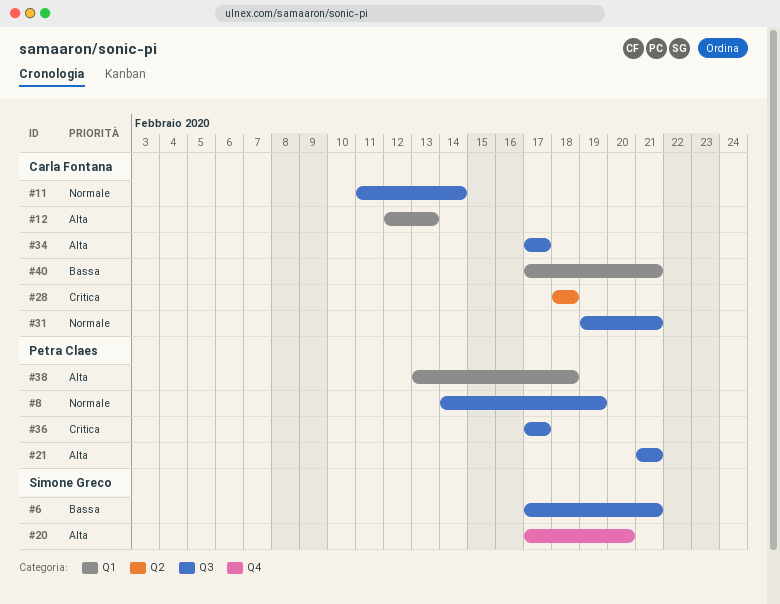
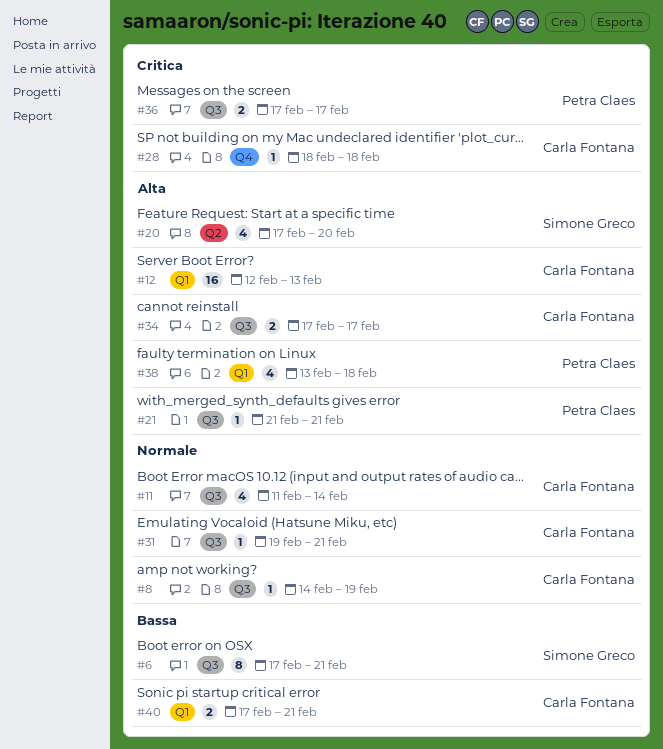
#8, owner: Petra Claes -> Carla Fontana
#20, label: Q4 -> Q2
#28, label: Q2 -> Q4

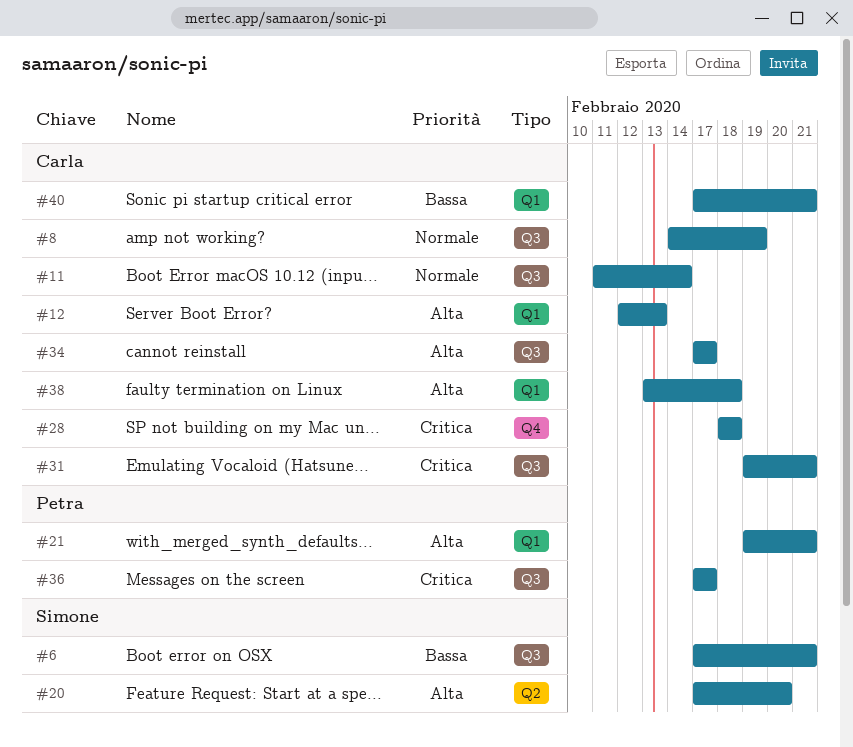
#21, label: Q3 -> Q1
#21, start: Feb 21 -> Feb 19
#31, priority: Normale -> Critica
#38, owner: Petra Claes -> Carla Fontana

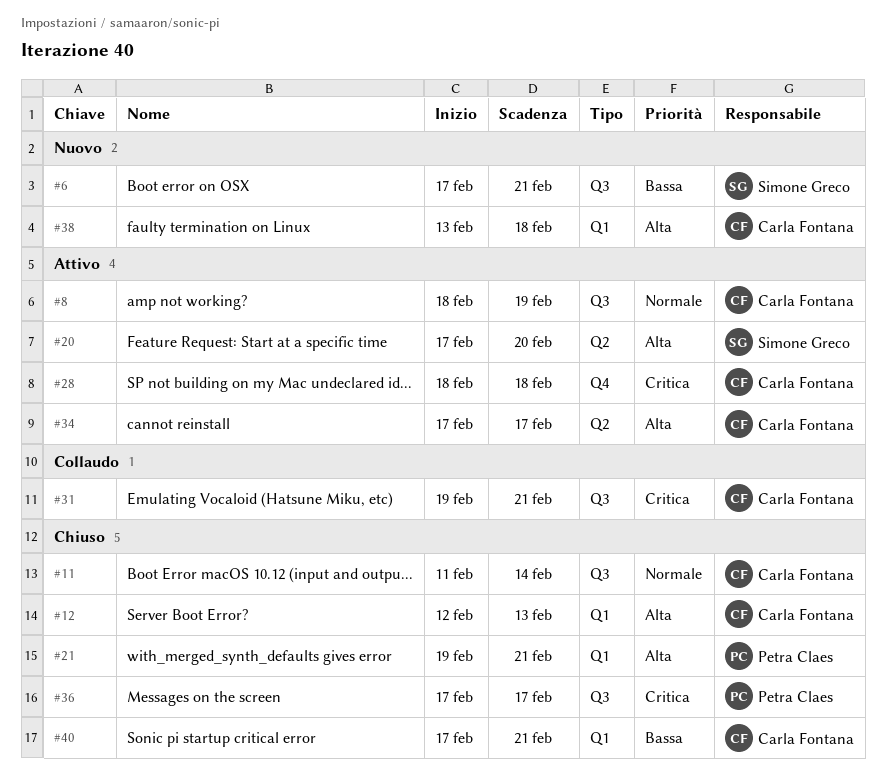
#8, start: Feb 14 -> Feb 18
#34, label: Q3 -> Q2

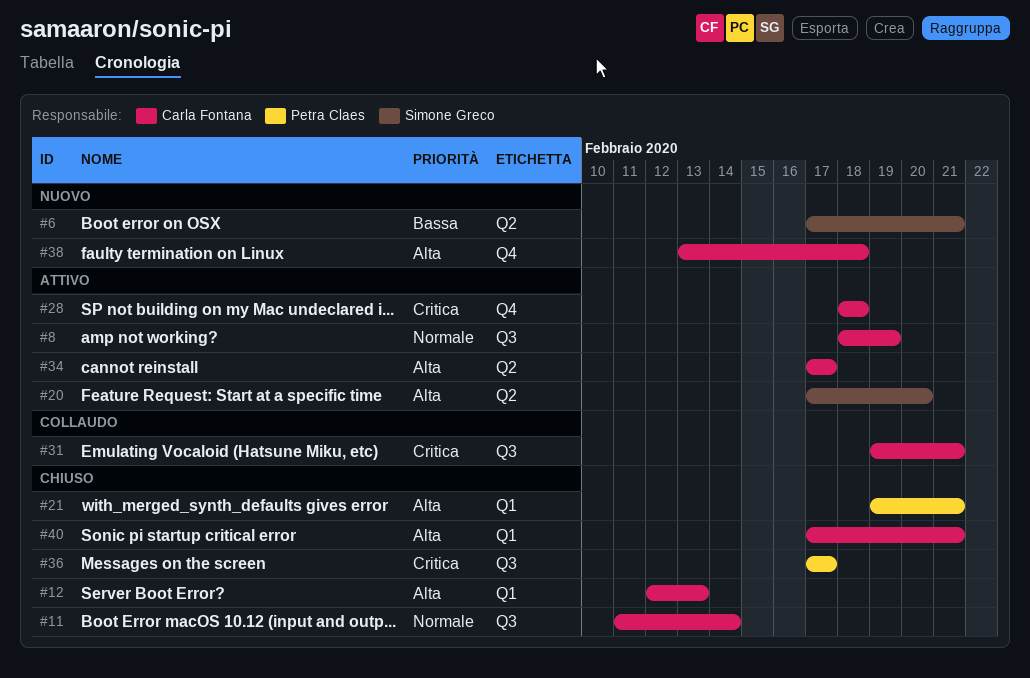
#6, label: Q3 -> Q2
#38, label: Q1 -> Q4
#40, priority: Bassa -> Alta

